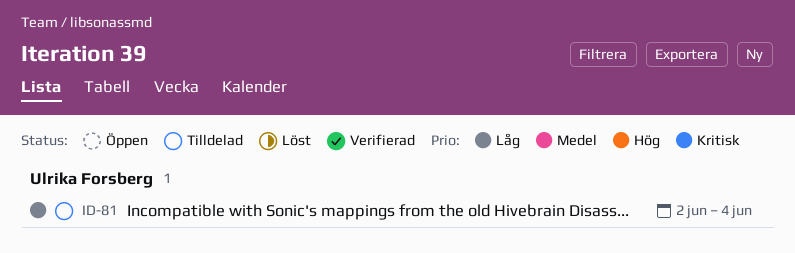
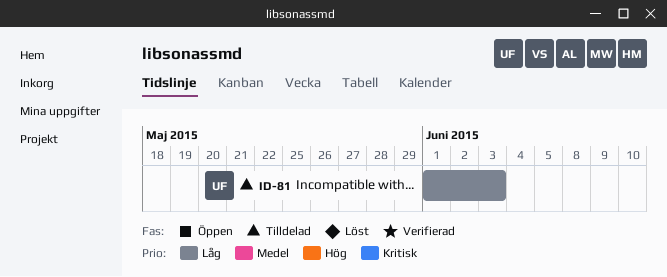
ID-81, start: Jun 2 -> Jun 1
ID-81, due: Jun 4 -> Jun 3

